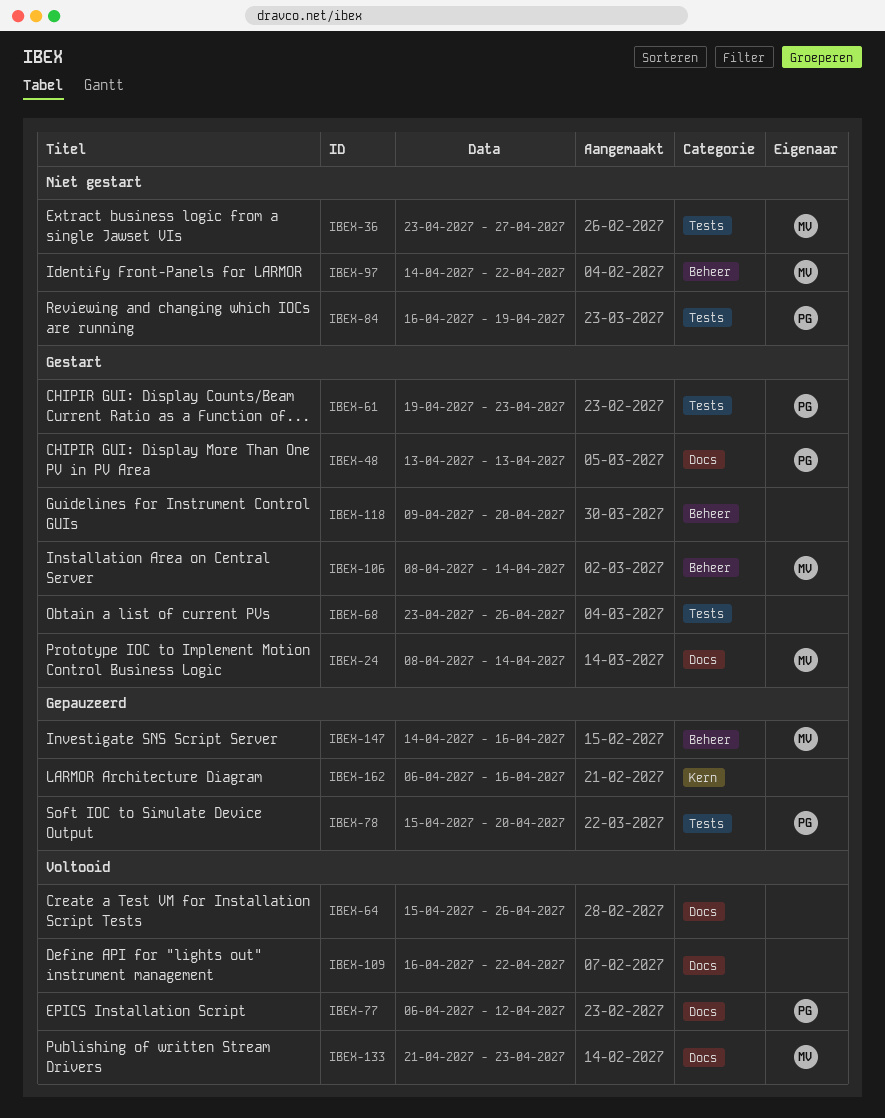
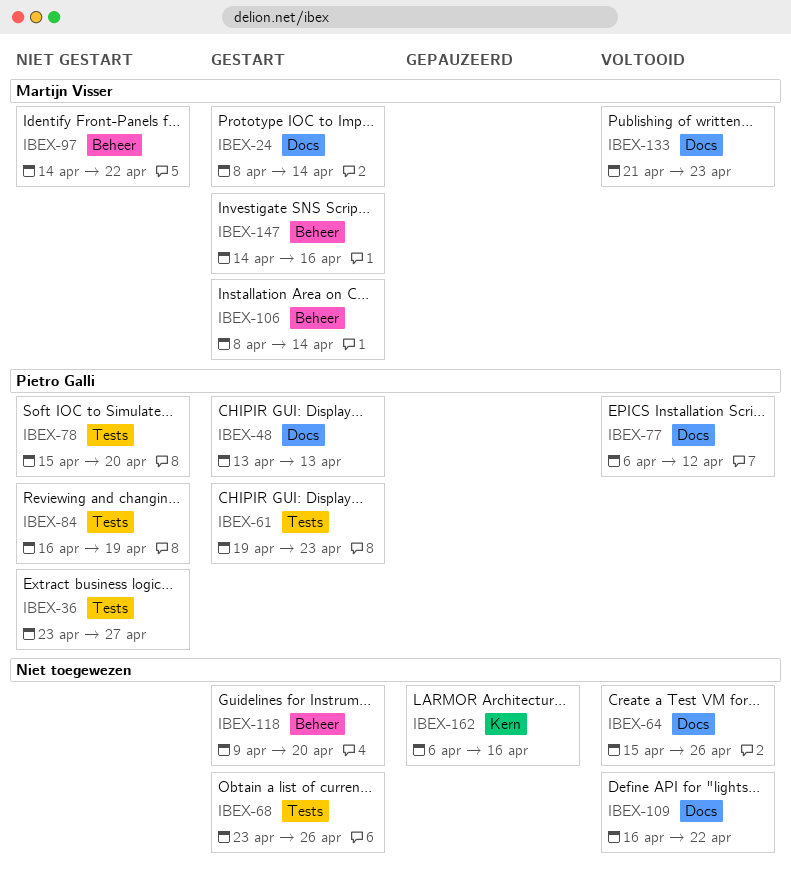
IBEX-36, owner: Martijn Visser -> Pietro Galli
IBEX-78, status: Gepauzeerd -> Niet gestart
IBEX-147, status: Gepauzeerd -> Gestart

